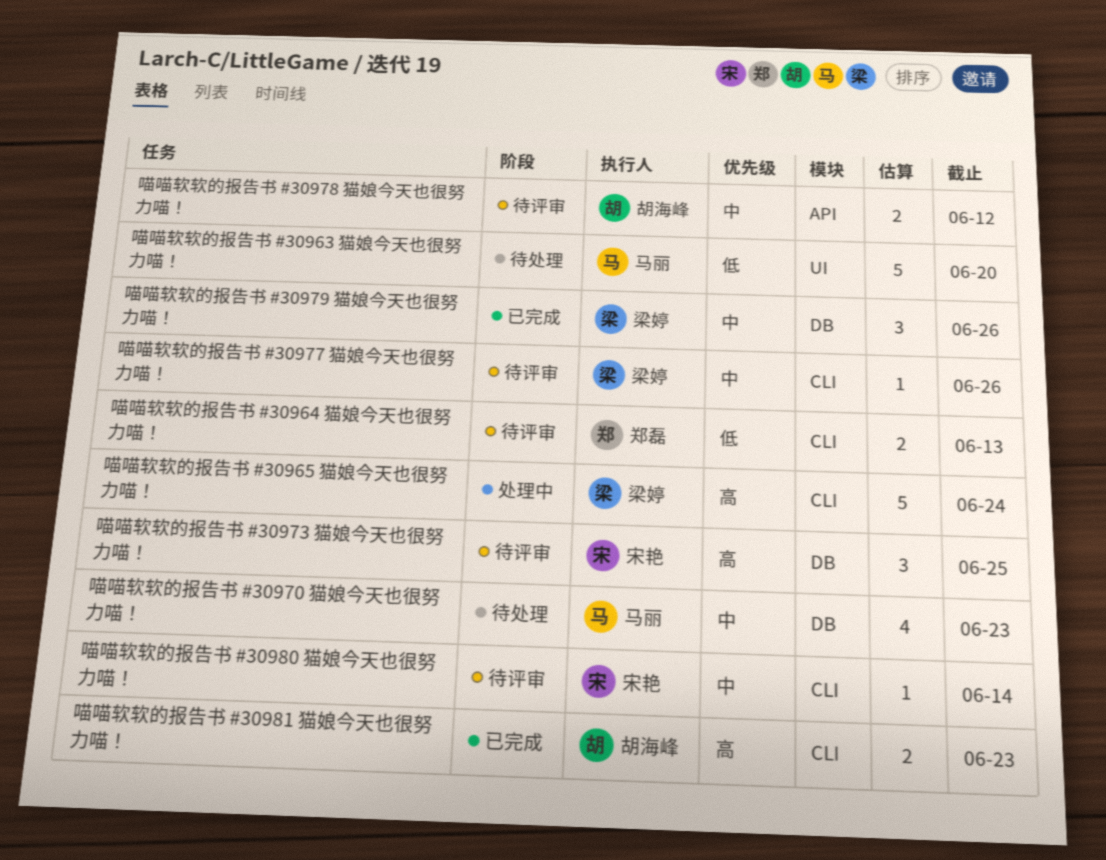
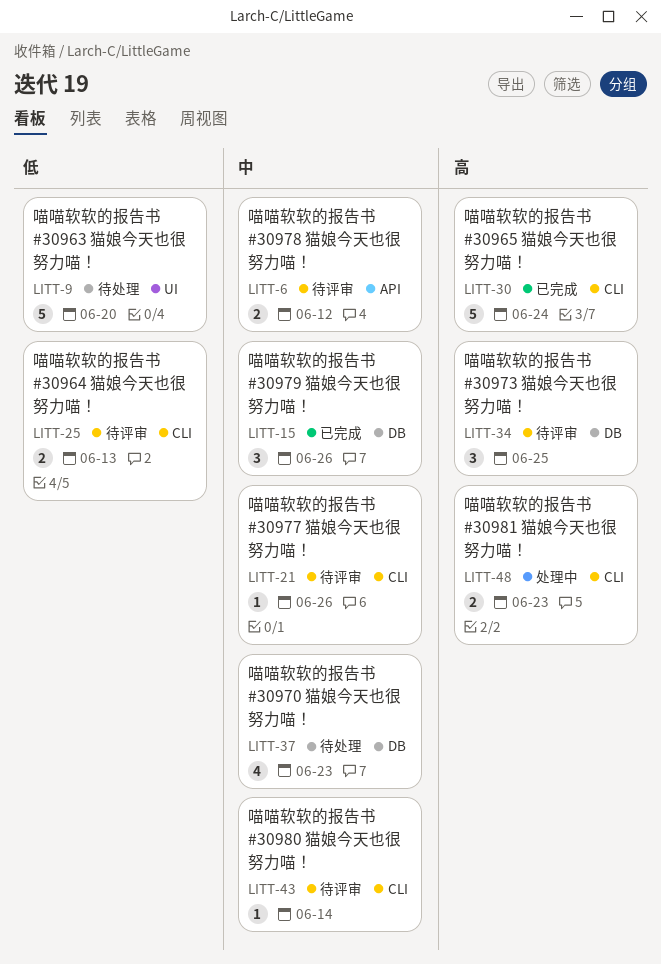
喵喵软软的报告书 #30965 猫娘今天也很努力喵！, status: 处理中 -> 已完成
喵喵软软的报告书 #30981 猫娘今天也很努力喵！, status: 已完成 -> 处理中

